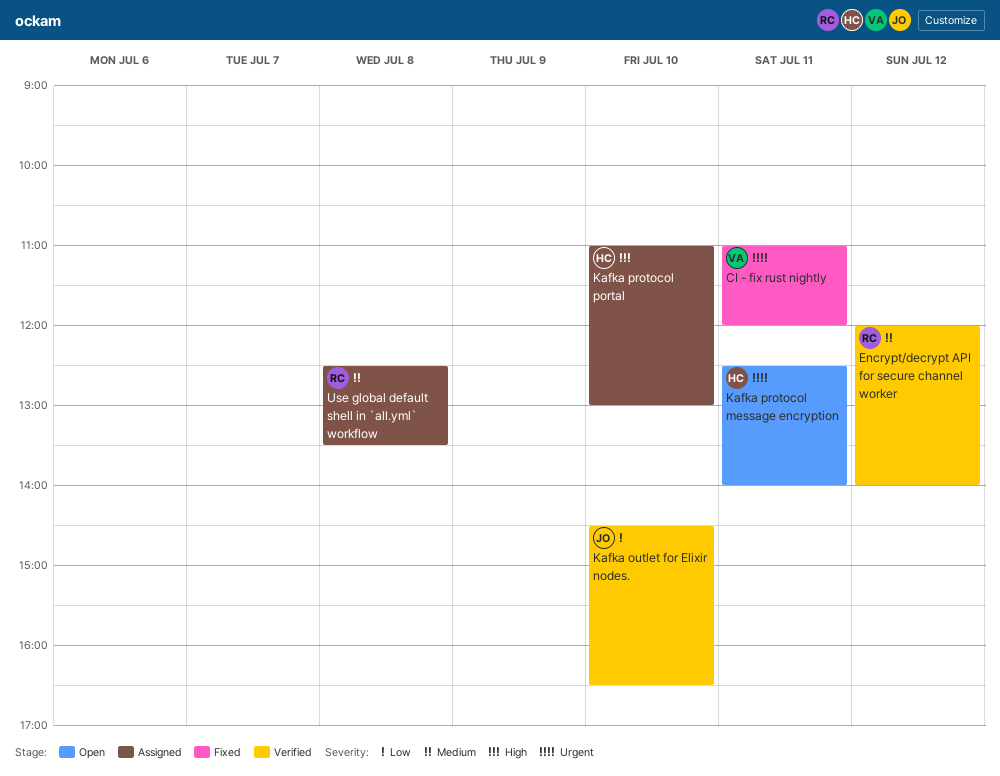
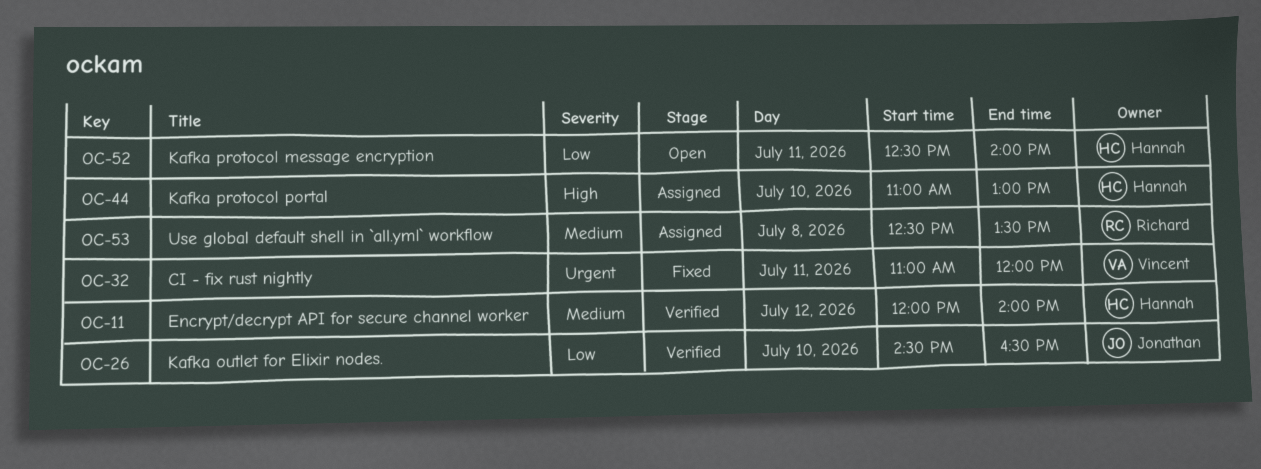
Encrypt/decrypt API for secure channel worker, owner: Richard -> Hannah
Kafka protocol message encryption, priority: Urgent -> Low

